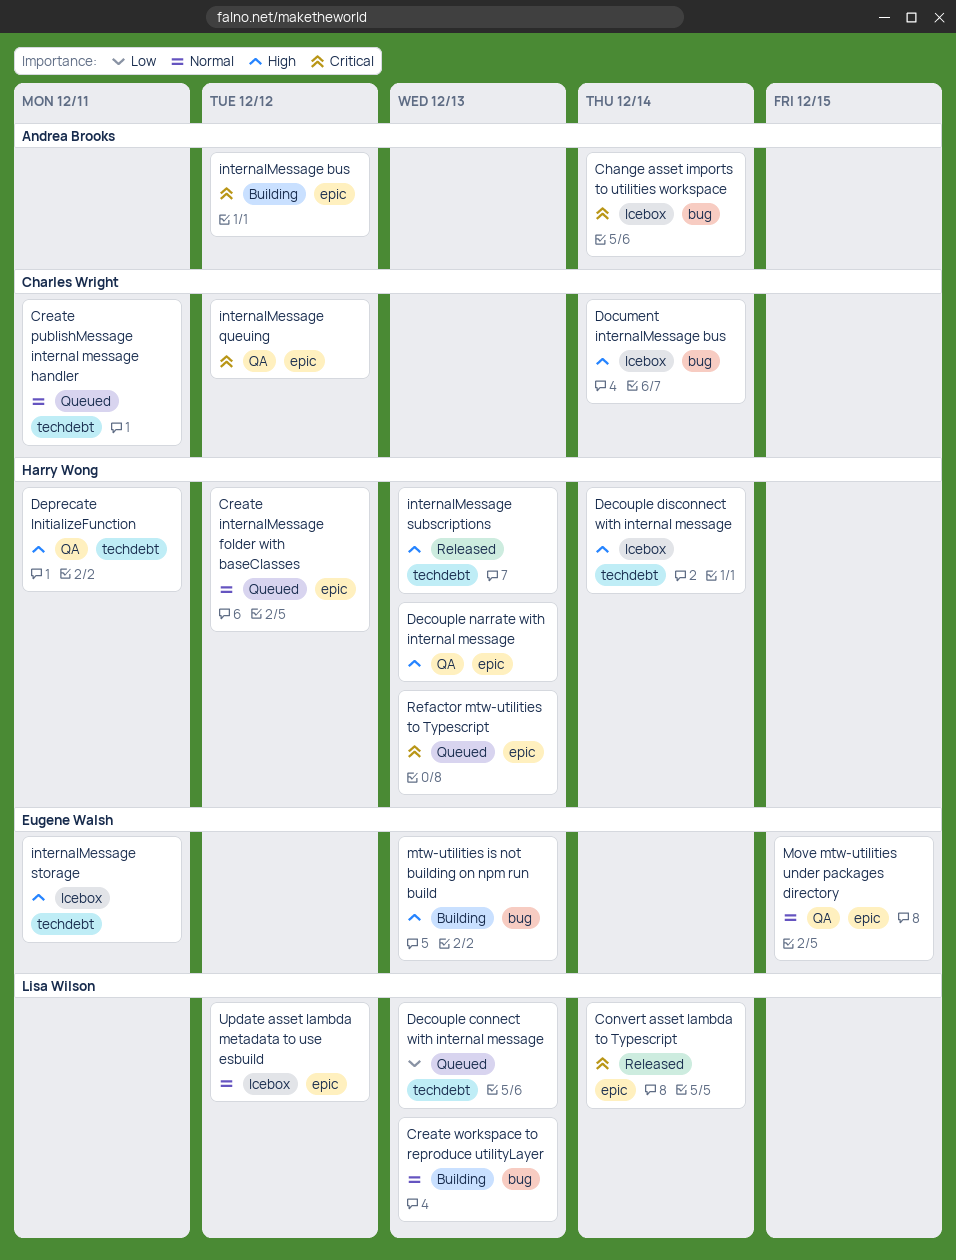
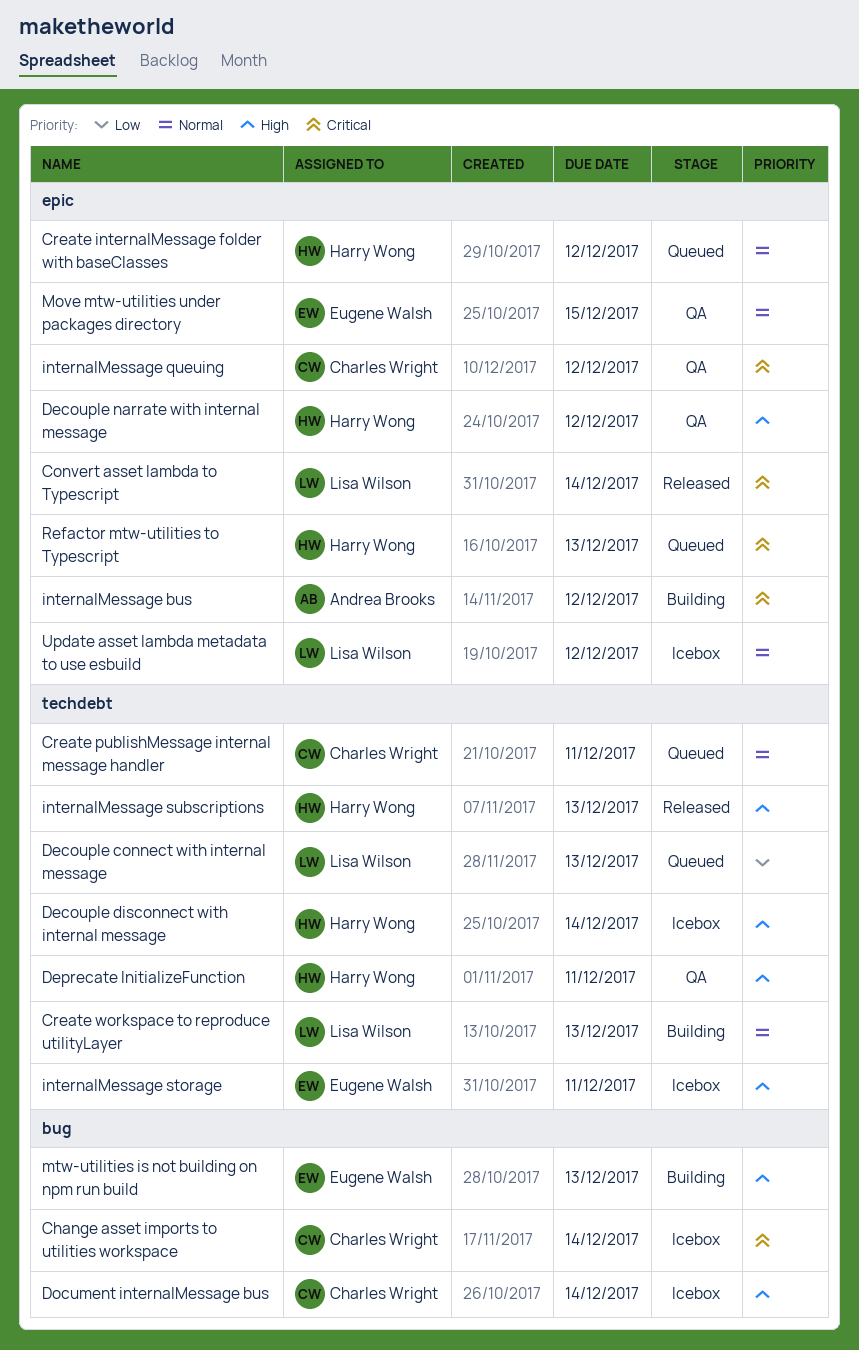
Change asset imports to utilities workspace, owner: Andrea Brooks -> Charles Wright
Create workspace to reproduce utilityLayer, label: bug -> techdebt
Decouple narrate with internal message, due: Dec 13 -> Dec 12

